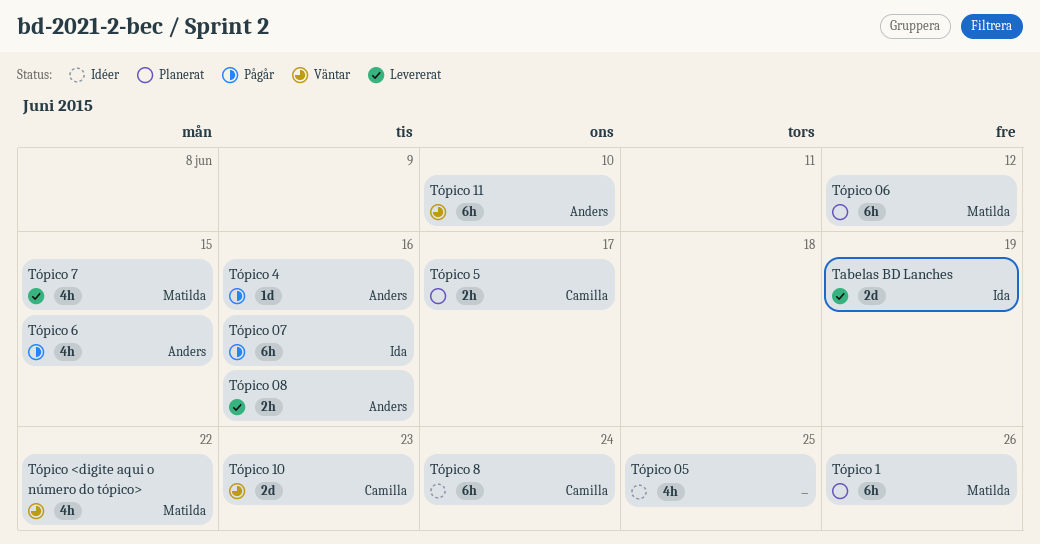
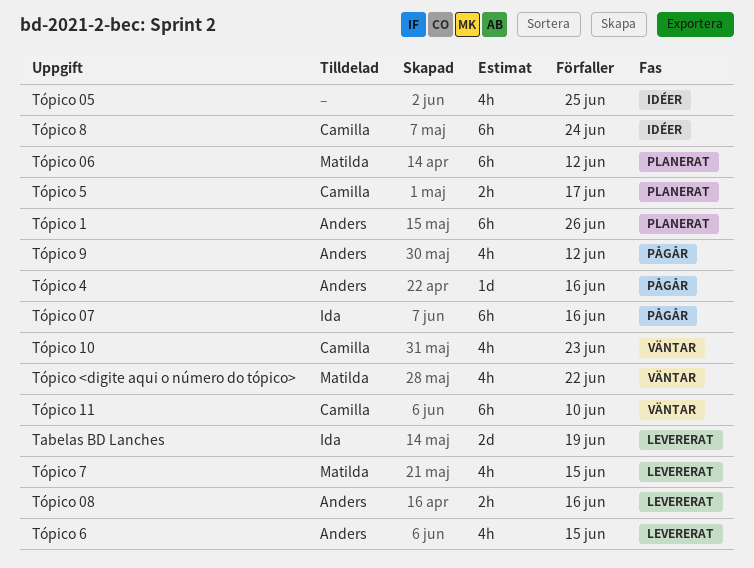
Tópico 1, owner: Matilda -> Anders
Tópico 10, estimate: 2d -> 4h
Tópico 11, owner: Anders -> Camilla
Tópico 6, status: Pågår -> Levererat
Tópico 9: none -> present

